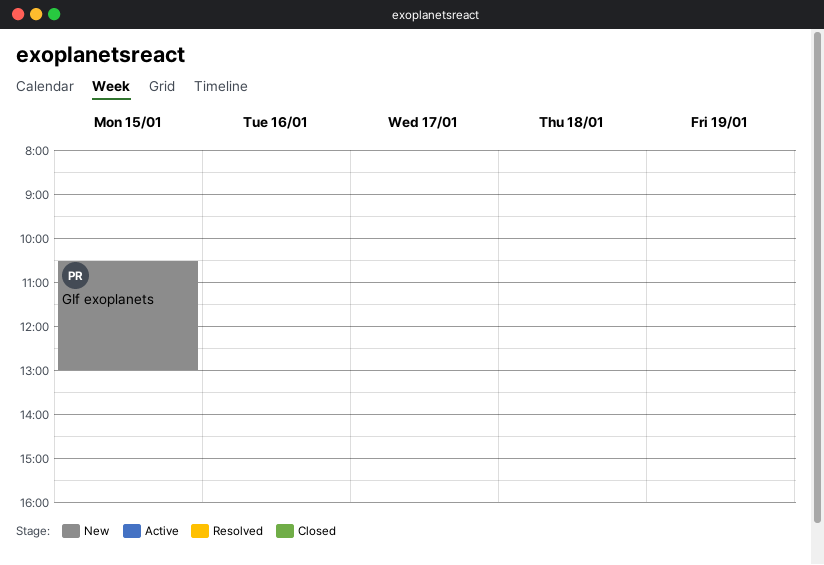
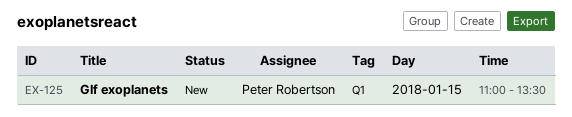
GIf exoplanets, begins: 10:30 -> 11:00
GIf exoplanets, ends: 13:00 -> 13:30

